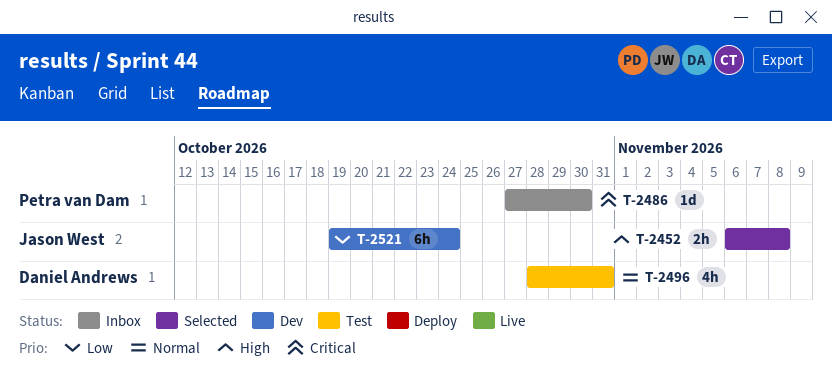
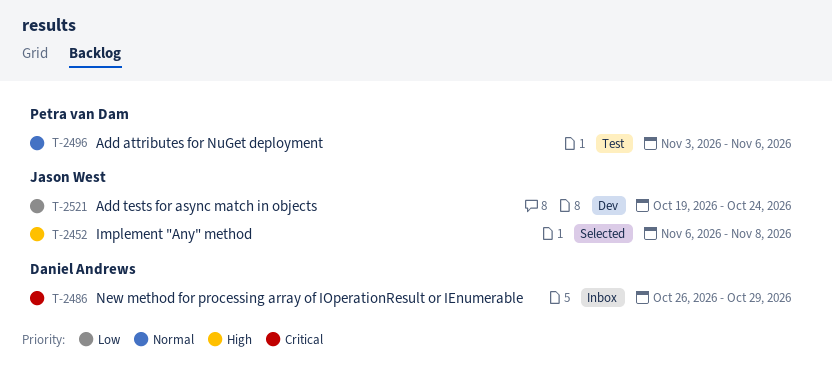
T-2486, owner: Petra van Dam -> Daniel Andrews
T-2486, start: Oct 27 -> Oct 26
T-2486, due: Oct 30 -> Oct 29
T-2496, owner: Daniel Andrews -> Petra van Dam
T-2496, start: Oct 28 -> Nov 3
T-2496, due: Oct 31 -> Nov 6

